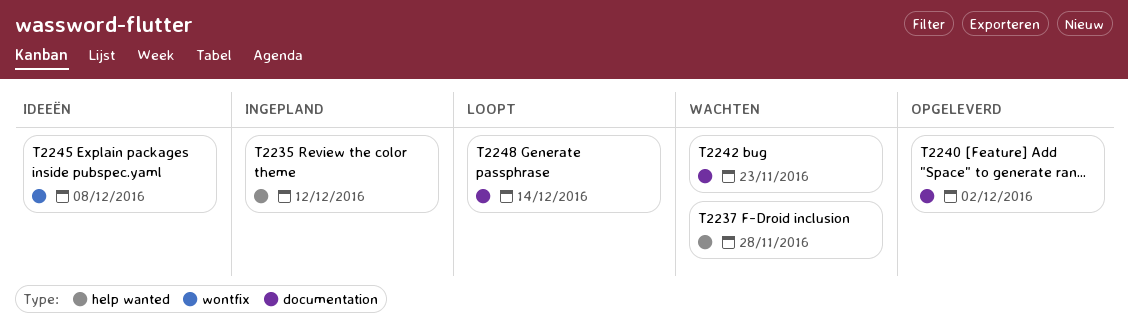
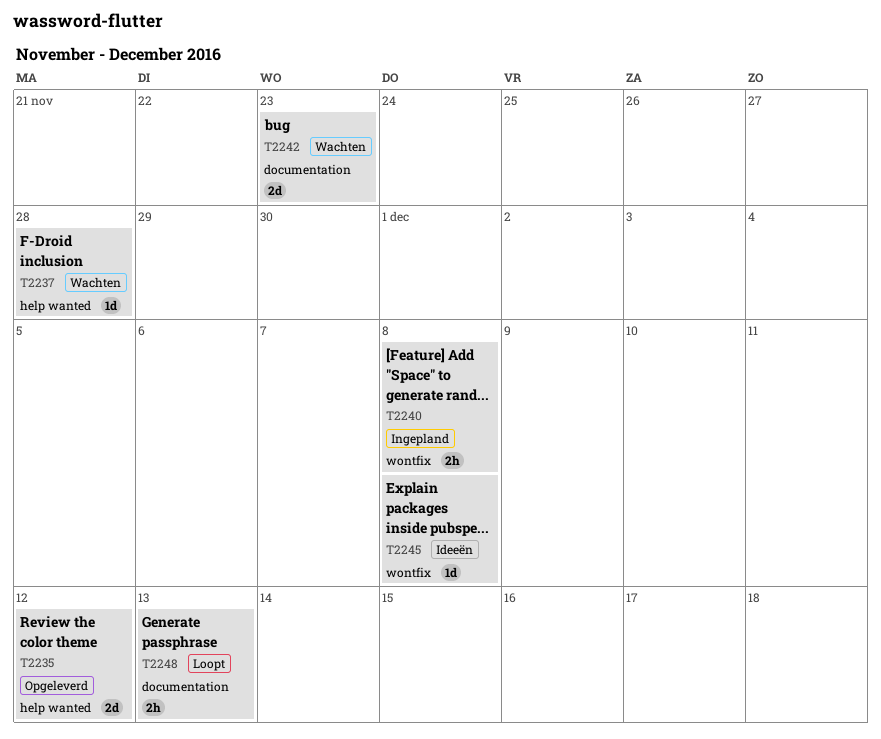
T2235, status: Ingepland -> Opgeleverd
T2240, status: Opgeleverd -> Ingepland
T2240, label: documentation -> wontfix
T2240, due: Dec 2 -> Dec 8
T2248, due: Dec 14 -> Dec 13

